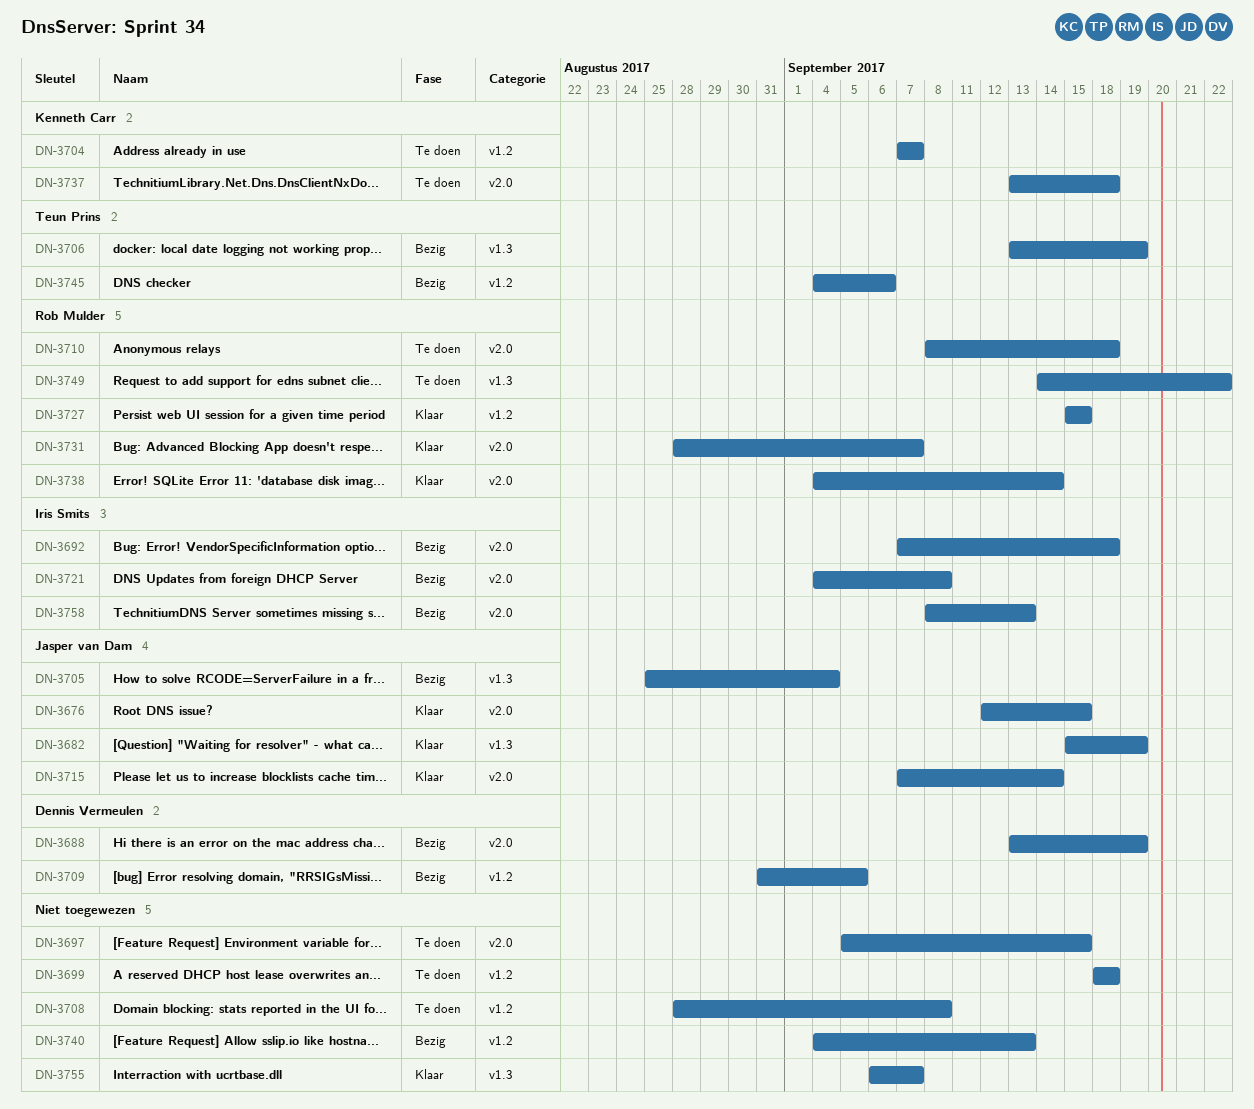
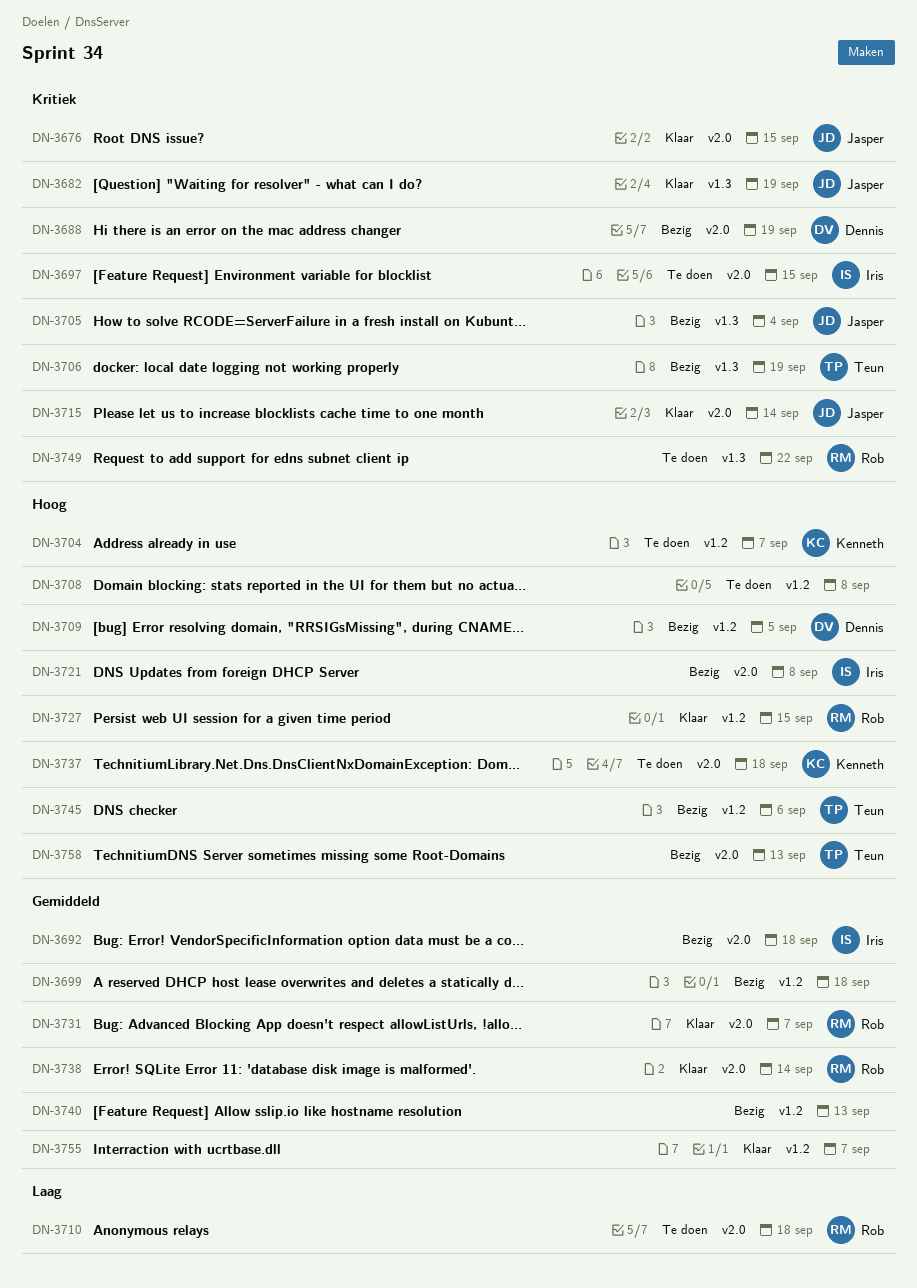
DN-3697, owner: none -> Iris Smits
DN-3699, status: Te doen -> Bezig
DN-3755, label: v1.3 -> v1.2
DN-3758, owner: Iris Smits -> Teun Prins

